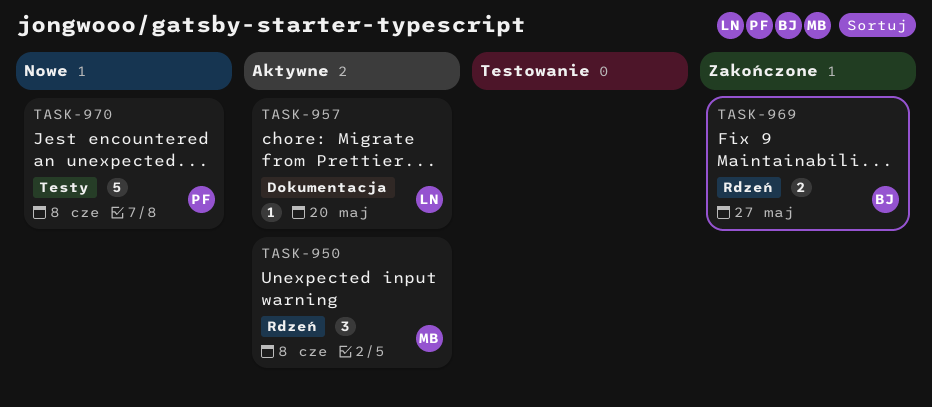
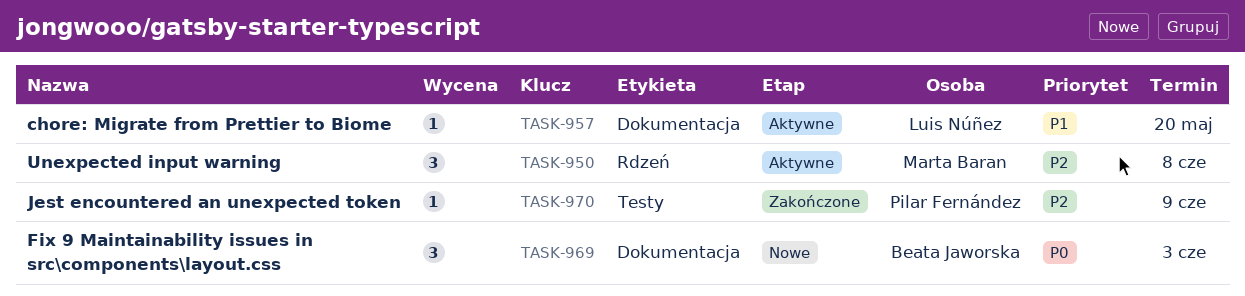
TASK-969, status: Zakończone -> Nowe
TASK-969, label: Rdzeń -> Dokumentacja
TASK-969, estimate: 2 -> 3
TASK-969, due: May 27 -> Jun 3
TASK-970, status: Nowe -> Zakończone
TASK-970, estimate: 5 -> 1
TASK-970, due: Jun 8 -> Jun 9

